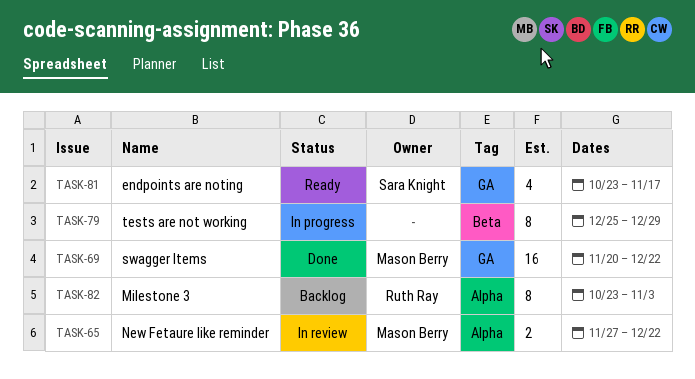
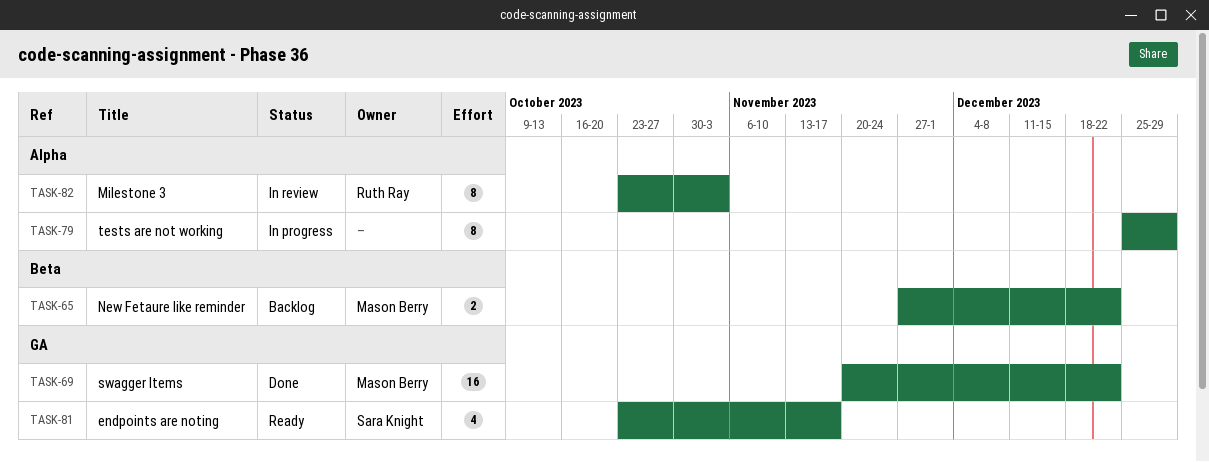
TASK-65, status: In review -> Backlog
TASK-65, label: Alpha -> Beta
TASK-79, label: Beta -> Alpha
TASK-82, status: Backlog -> In review

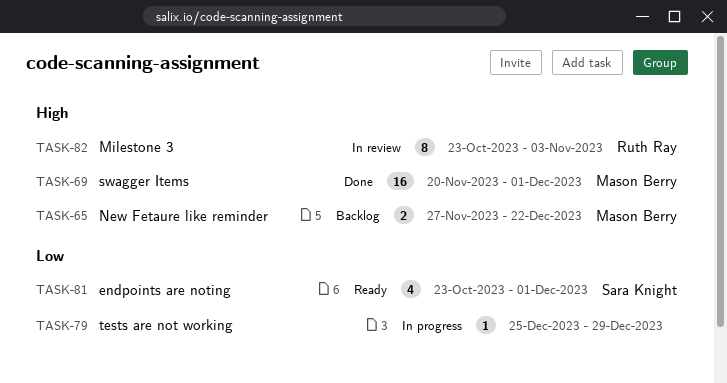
TASK-69, due: Dec 22 -> Dec 1
TASK-79, estimate: 8 -> 1
TASK-81, due: Nov 17 -> Dec 1

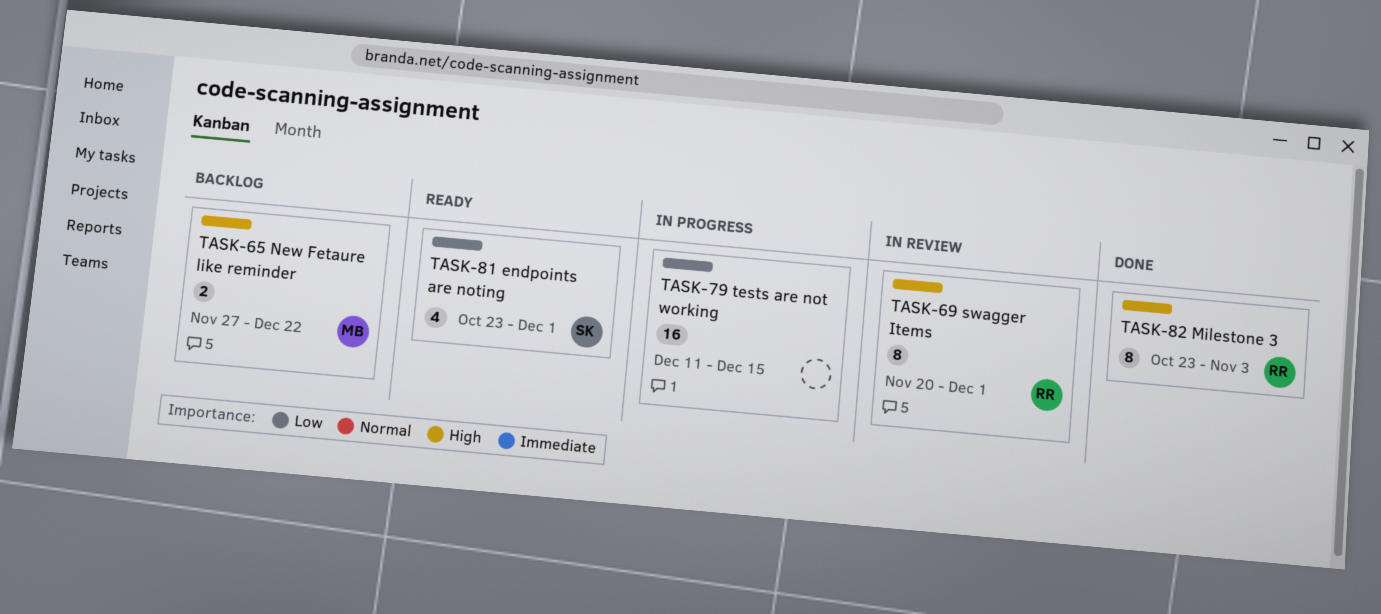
TASK-69, status: Done -> In review
TASK-69, owner: Mason Berry -> Ruth Ray
TASK-69, estimate: 16 -> 8
TASK-79, estimate: 1 -> 16
TASK-79, start: Dec 25 -> Dec 11
TASK-79, due: Dec 29 -> Dec 15
TASK-82, status: In review -> Done

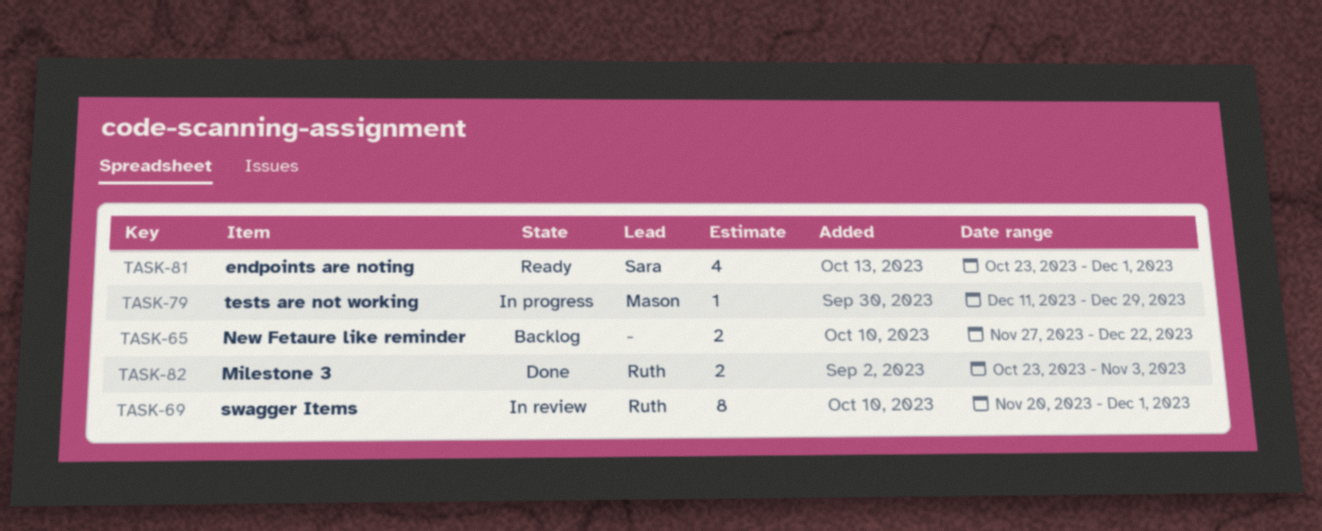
TASK-65, owner: Mason -> none
TASK-79, owner: none -> Mason
TASK-79, estimate: 16 -> 1
TASK-79, due: Dec 15 -> Dec 29
TASK-82, estimate: 8 -> 2

